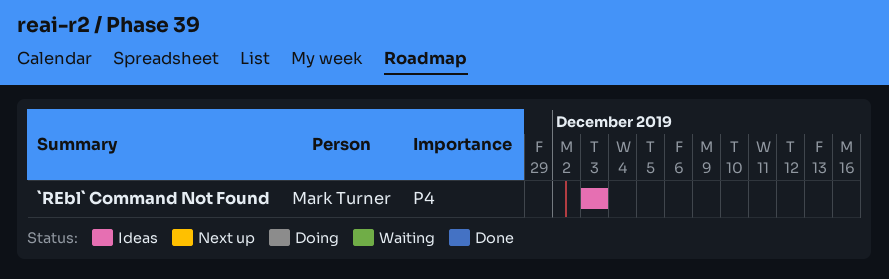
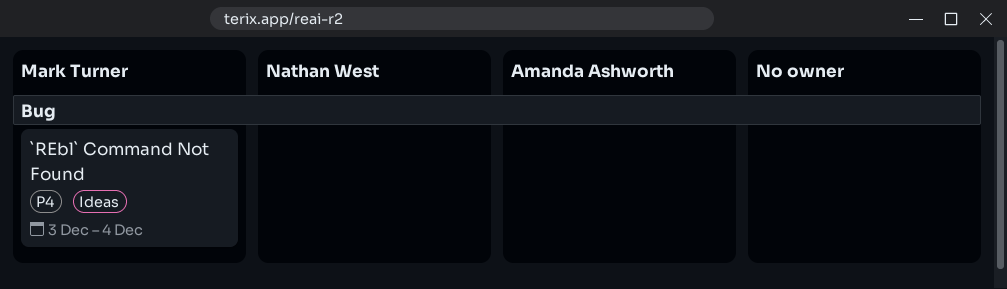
`REbl` Command Not Found, due: Dec 3 -> Dec 4

